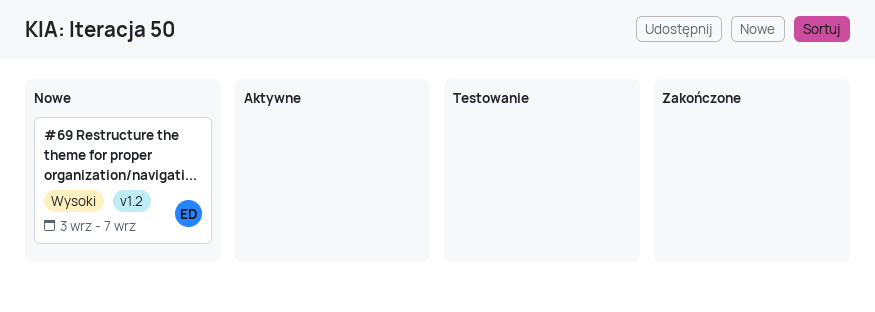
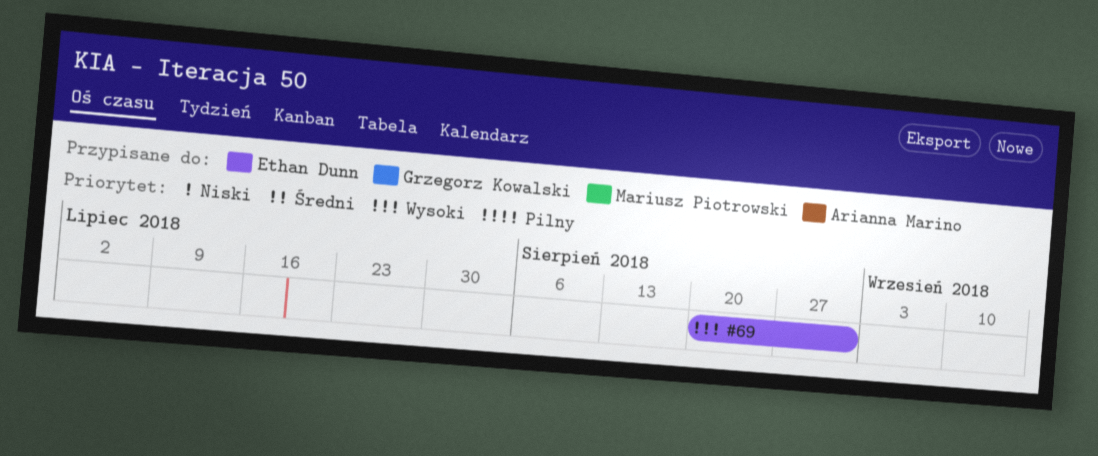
#69, start: Sep 3 -> Aug 20
#69, due: Sep 7 -> Aug 31

